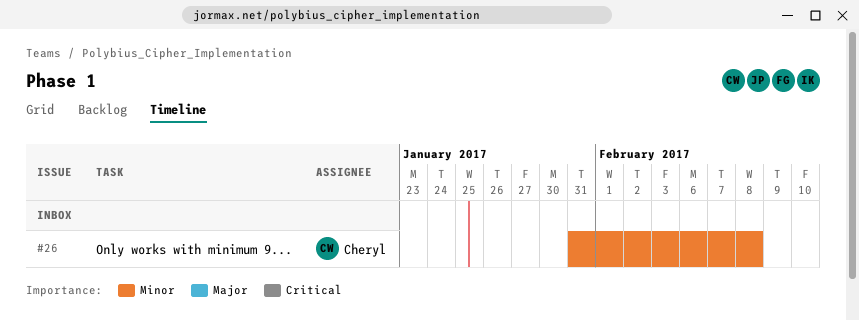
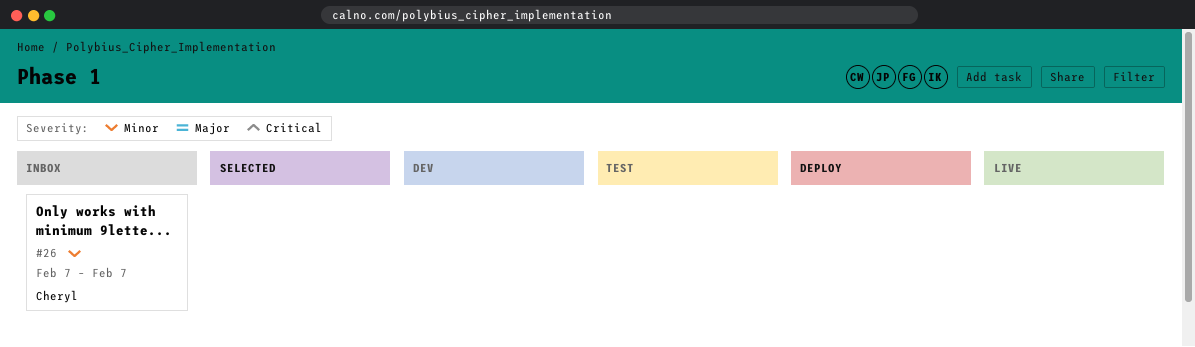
#26, start: Jan 31 -> Feb 7
#26, due: Feb 8 -> Feb 7

